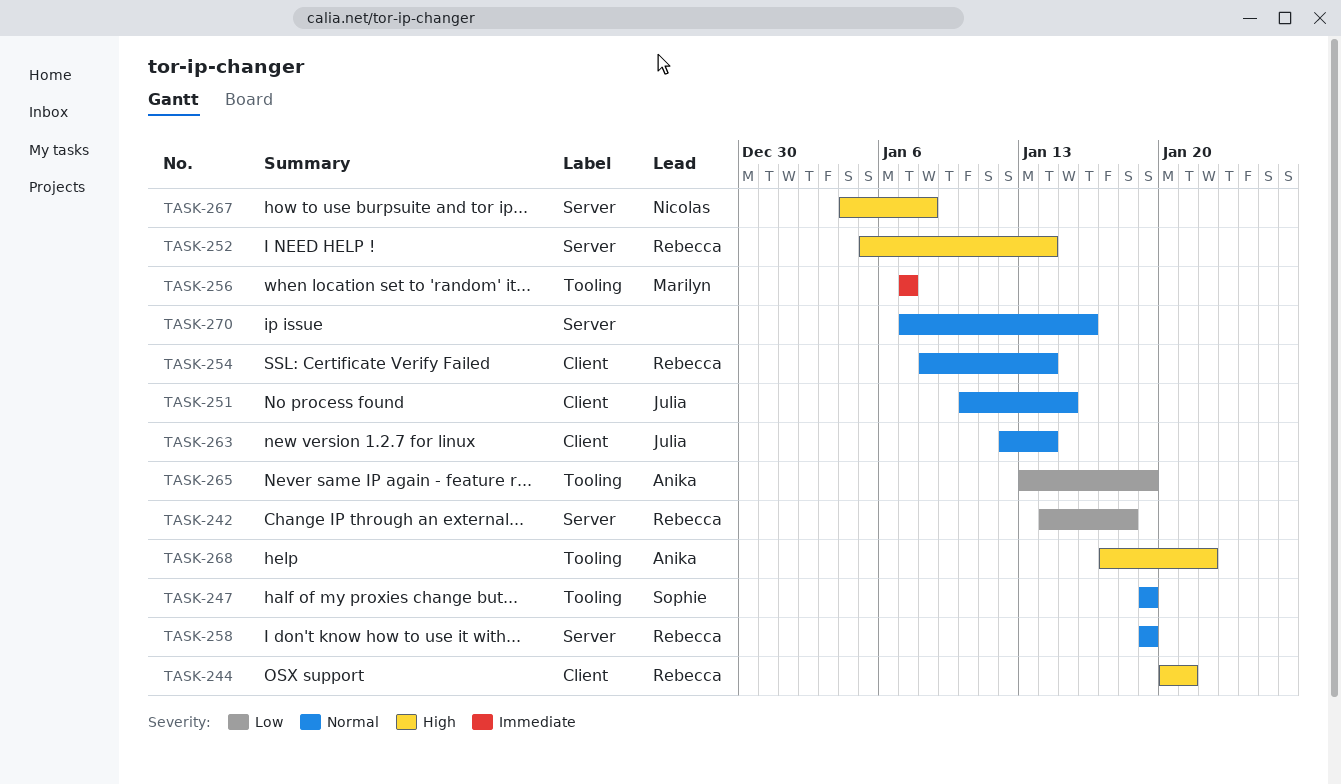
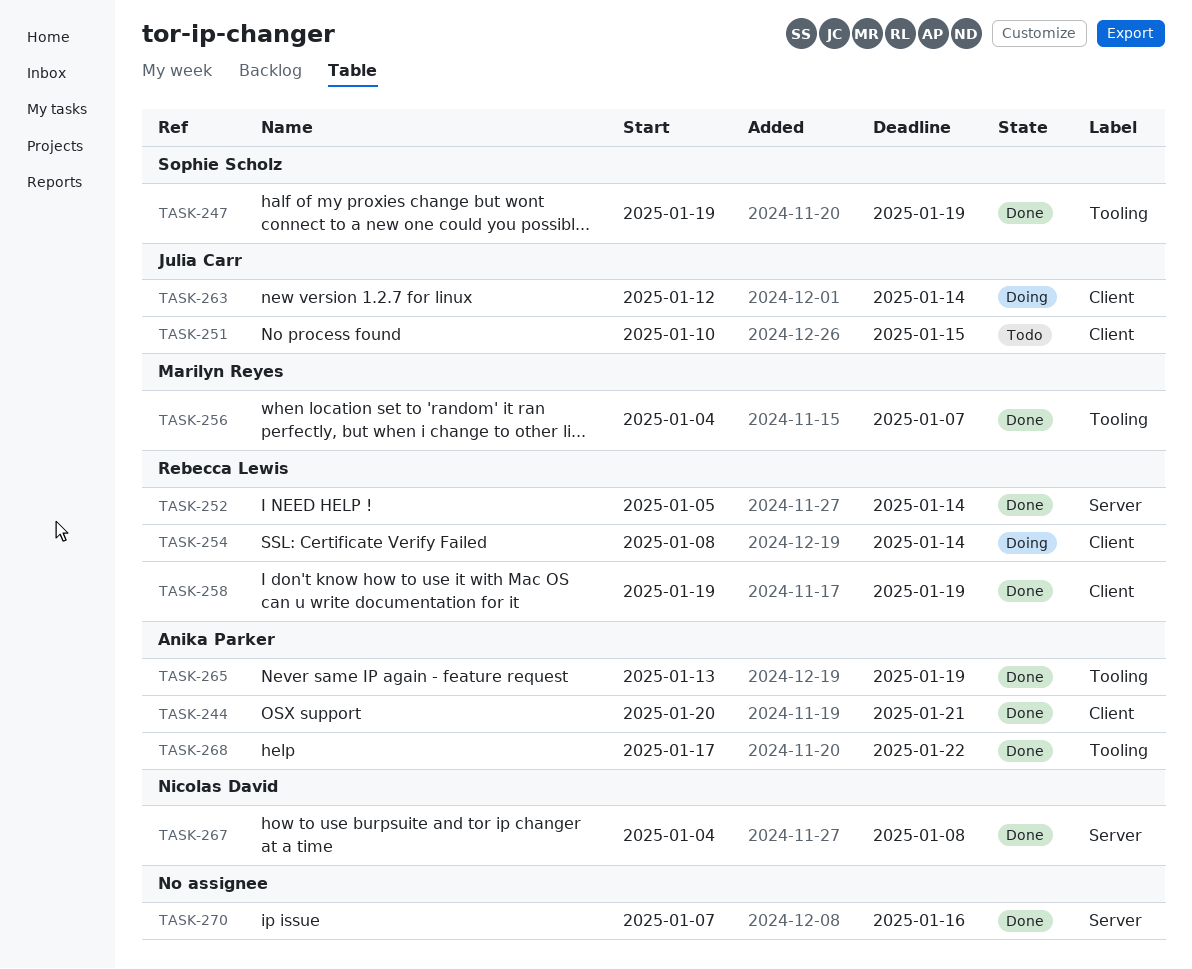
TASK-242: present -> none
TASK-244, owner: Rebecca Lewis -> Anika Parker
TASK-256, start: Jan 7 -> Jan 4
TASK-258, label: Server -> Client

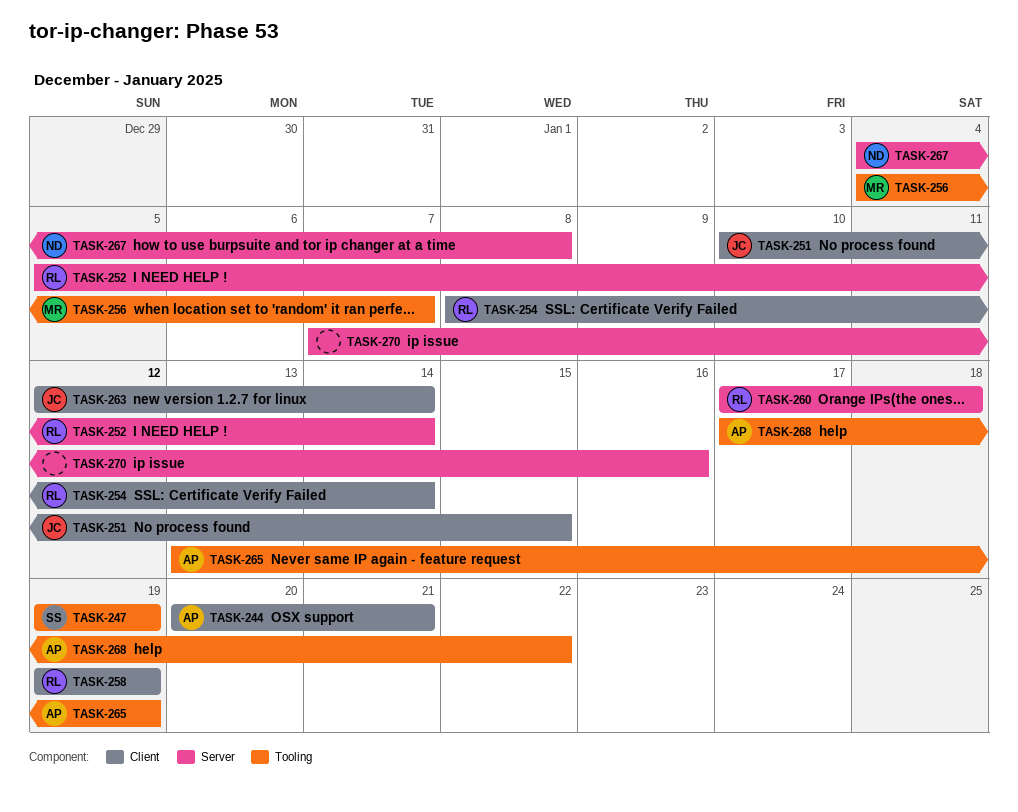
TASK-260: none -> present

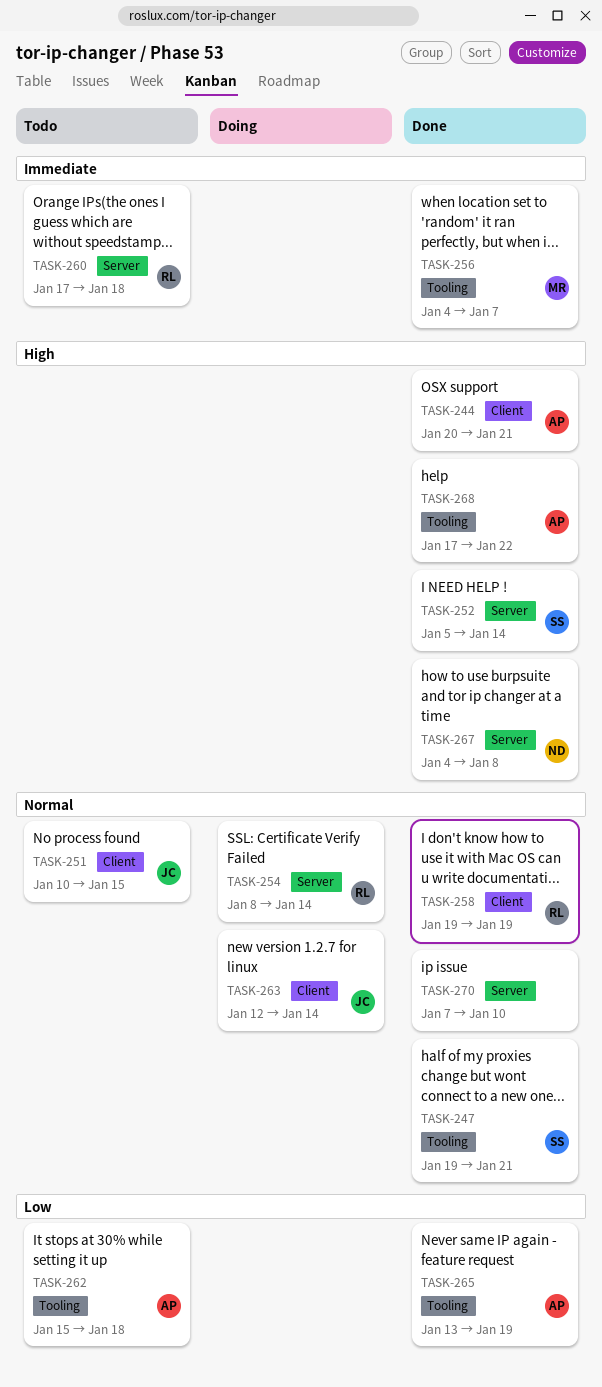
TASK-247, due: Jan 19 -> Jan 21
TASK-252, owner: RL -> SS
TASK-254, label: Client -> Server
TASK-262: none -> present
TASK-270, due: Jan 16 -> Jan 10

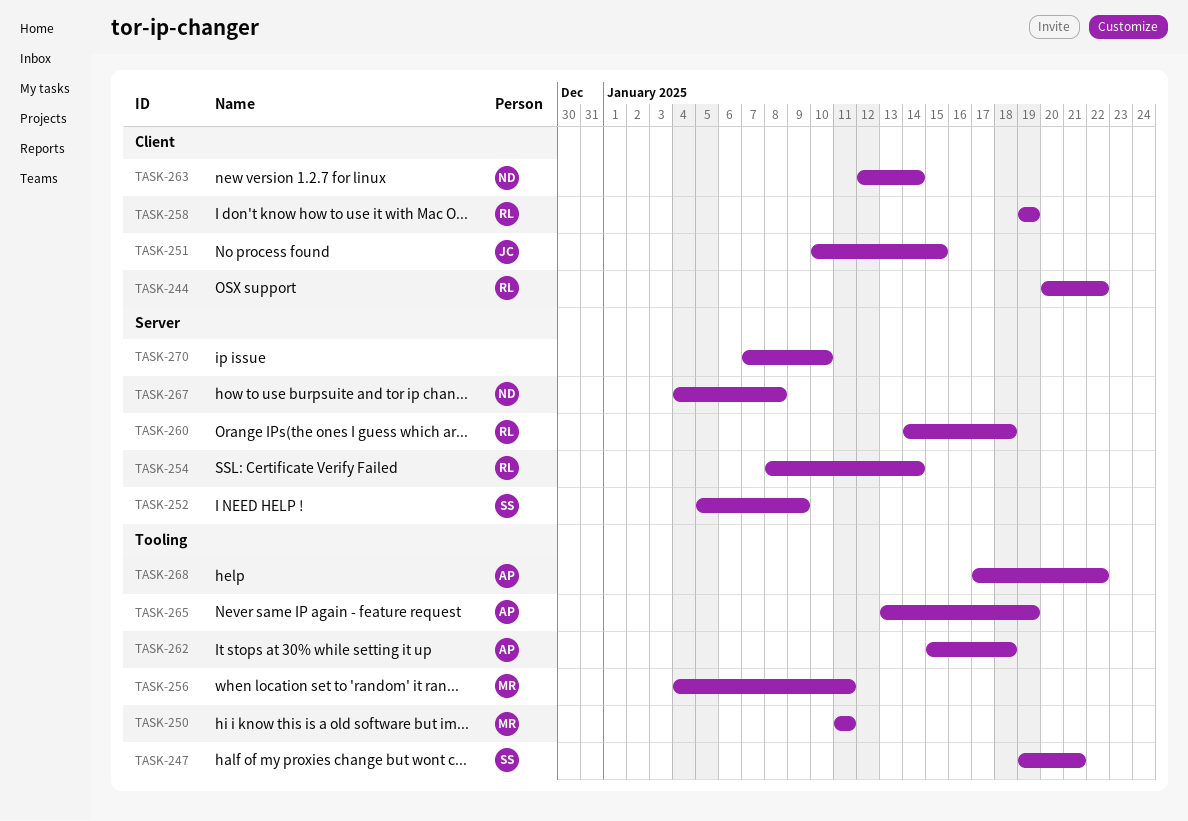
TASK-244, owner: AP -> RL
TASK-244, due: Jan 21 -> Jan 22
TASK-250: none -> present
TASK-252, due: Jan 14 -> Jan 9
TASK-256, due: Jan 7 -> Jan 11
TASK-260, start: Jan 17 -> Jan 14
TASK-263, owner: JC -> ND

